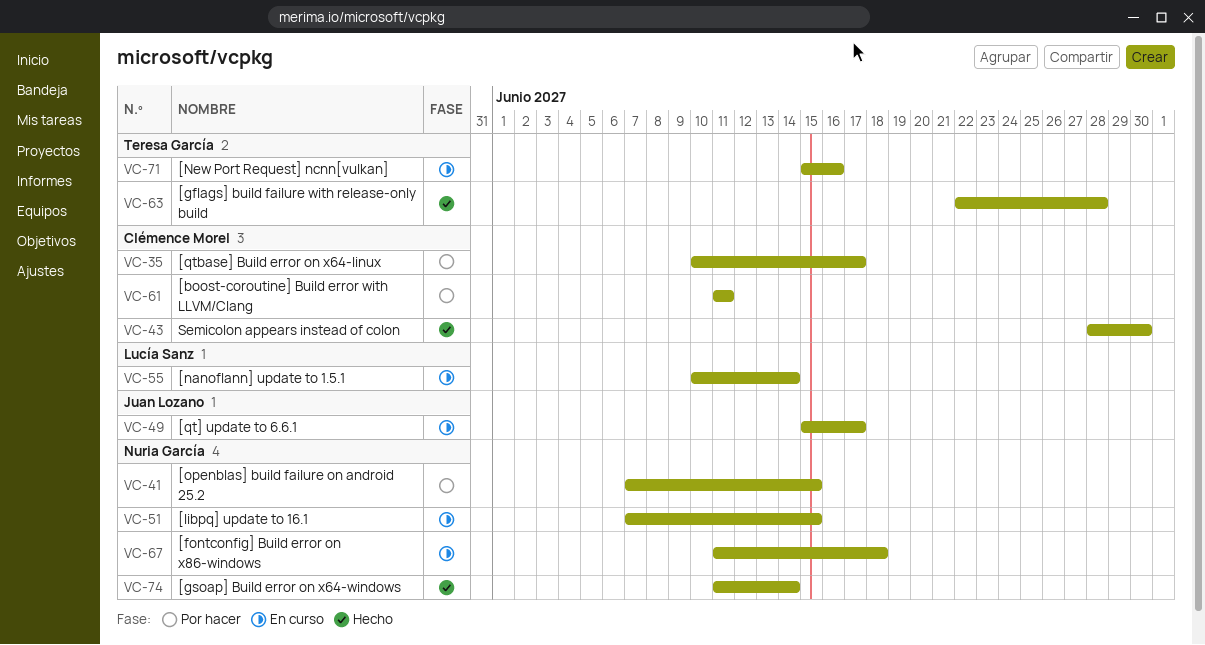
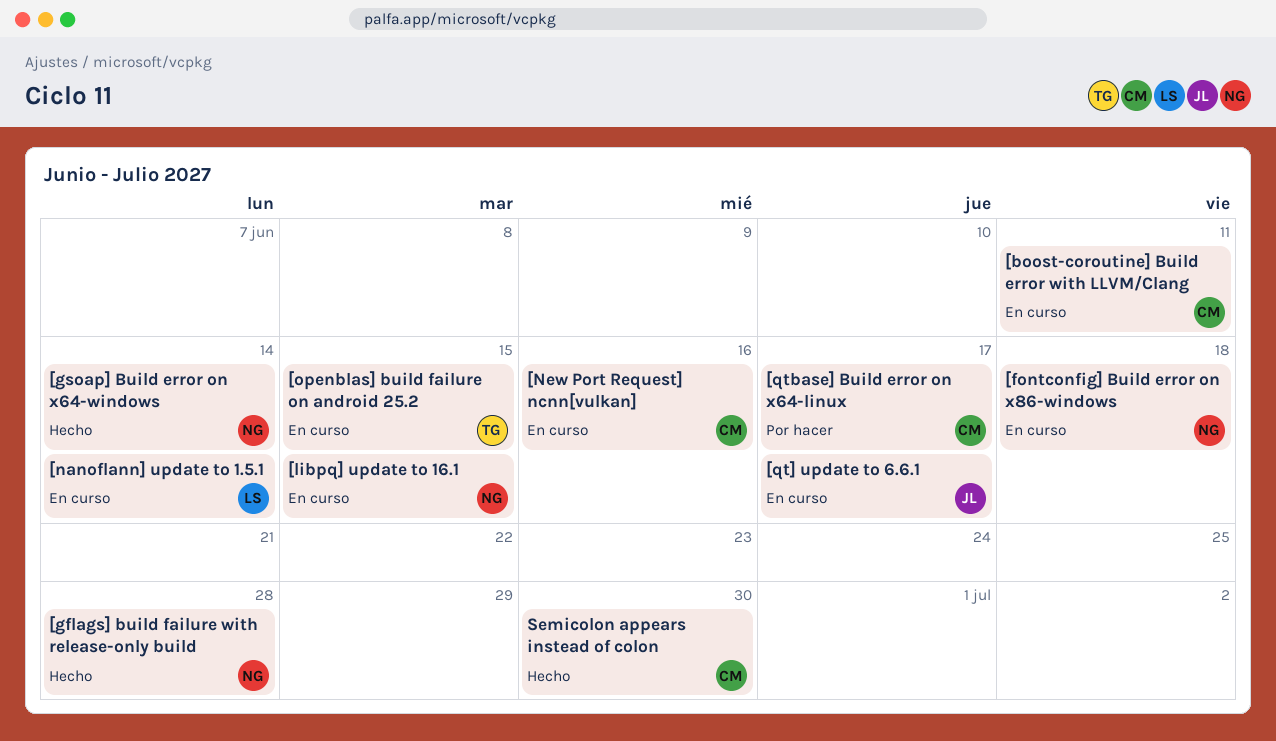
[boost-coroutine] Build error with LLVM/Clang, status: Por hacer -> En curso
[gflags] build failure with release-only build, owner: Teresa García -> Nuria García
[New Port Request] ncnn[vulkan], owner: Teresa García -> Clémence Morel
[openblas] build failure on android 25.2, status: Por hacer -> En curso
[openblas] build failure on android 25.2, owner: Nuria García -> Teresa García

